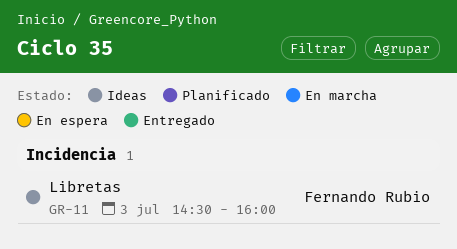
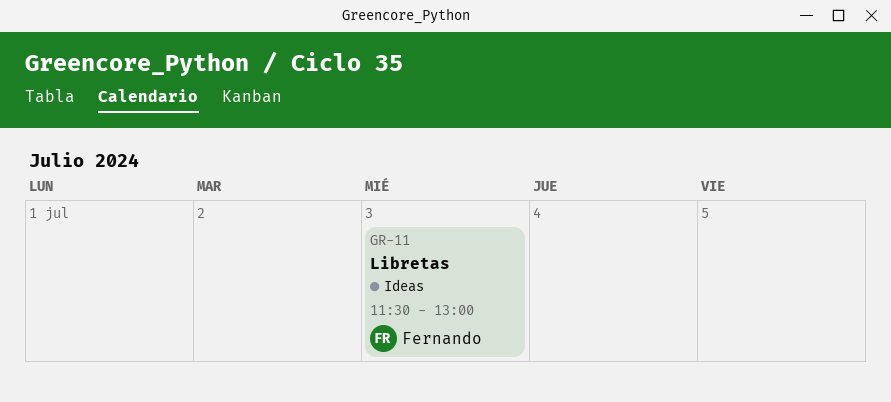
GR-11, begins: 14:30 -> 11:30
GR-11, ends: 16:00 -> 13:00

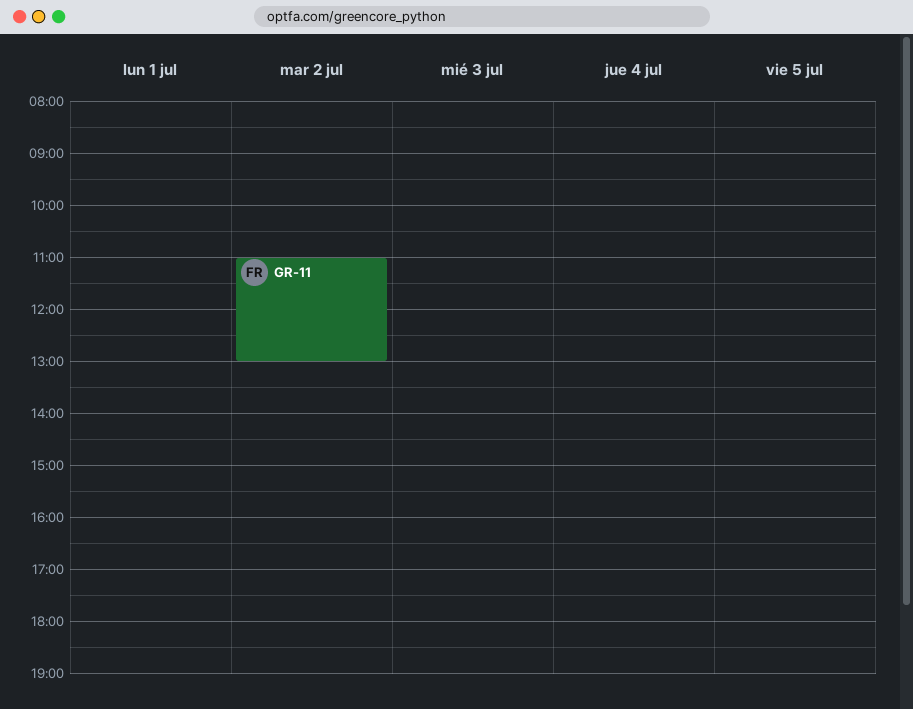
GR-11, day: Jul 3 -> Jul 2
GR-11, begins: 11:30 -> 11:00

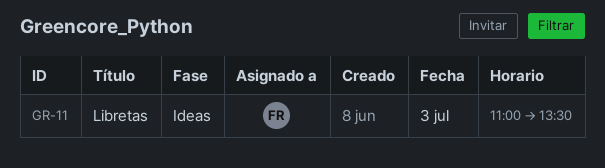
GR-11, day: Jul 2 -> Jul 3
GR-11, ends: 13:00 -> 13:30

